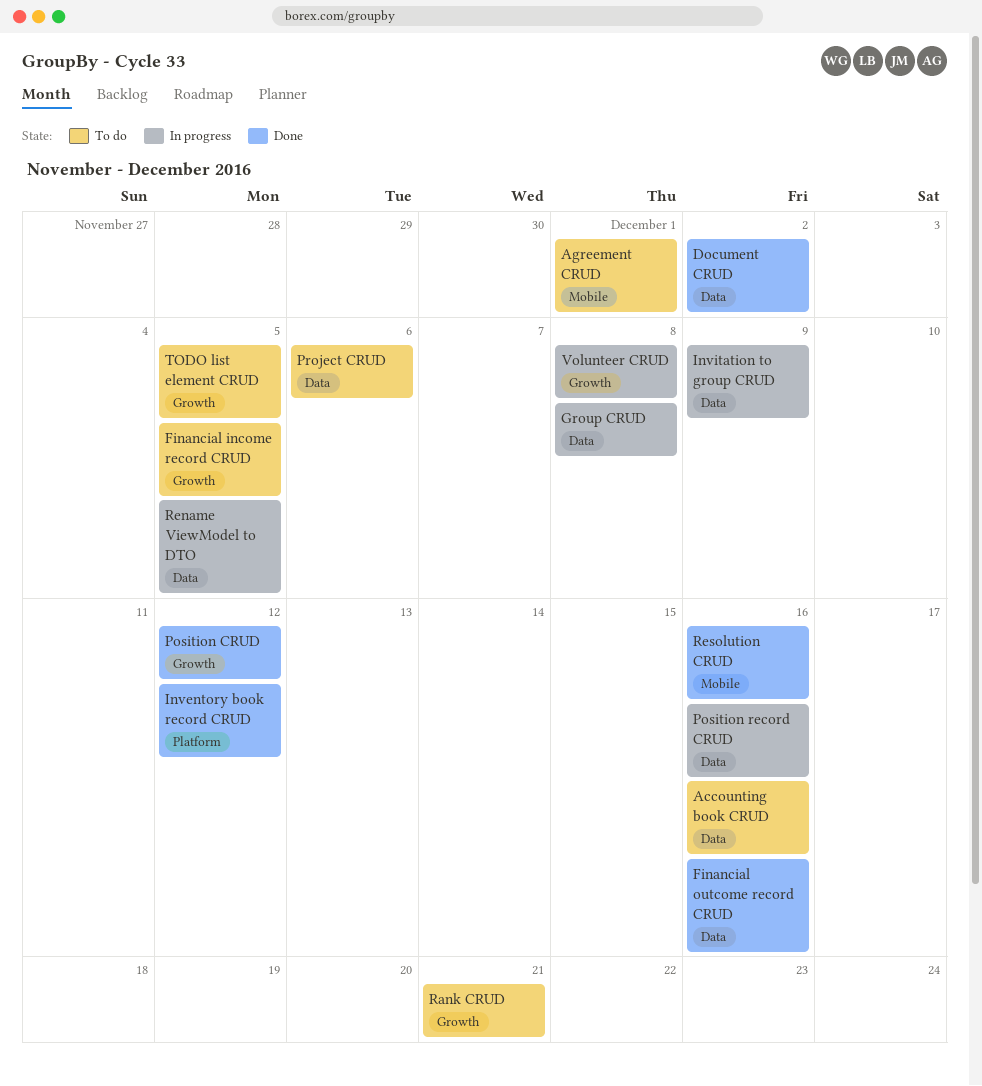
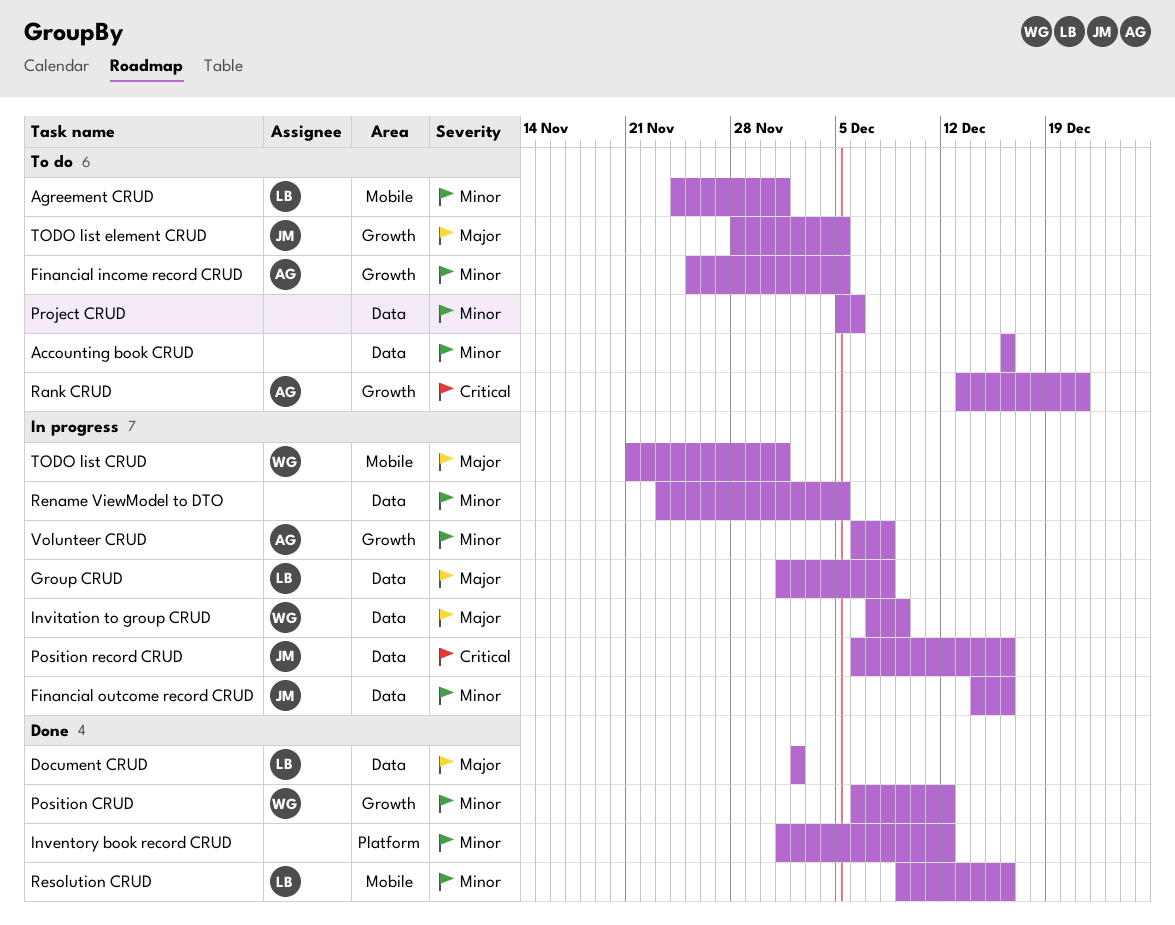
Financial outcome record CRUD, status: Done -> In progress
TODO list CRUD: none -> present

